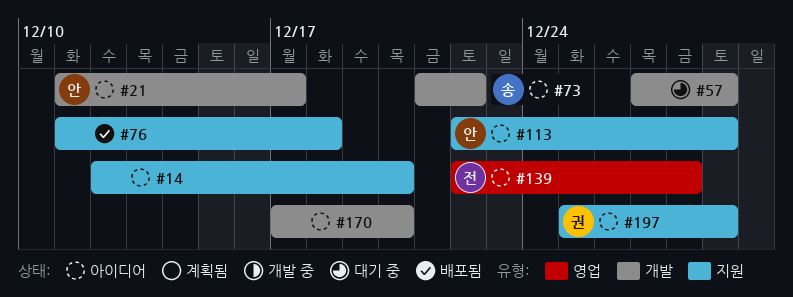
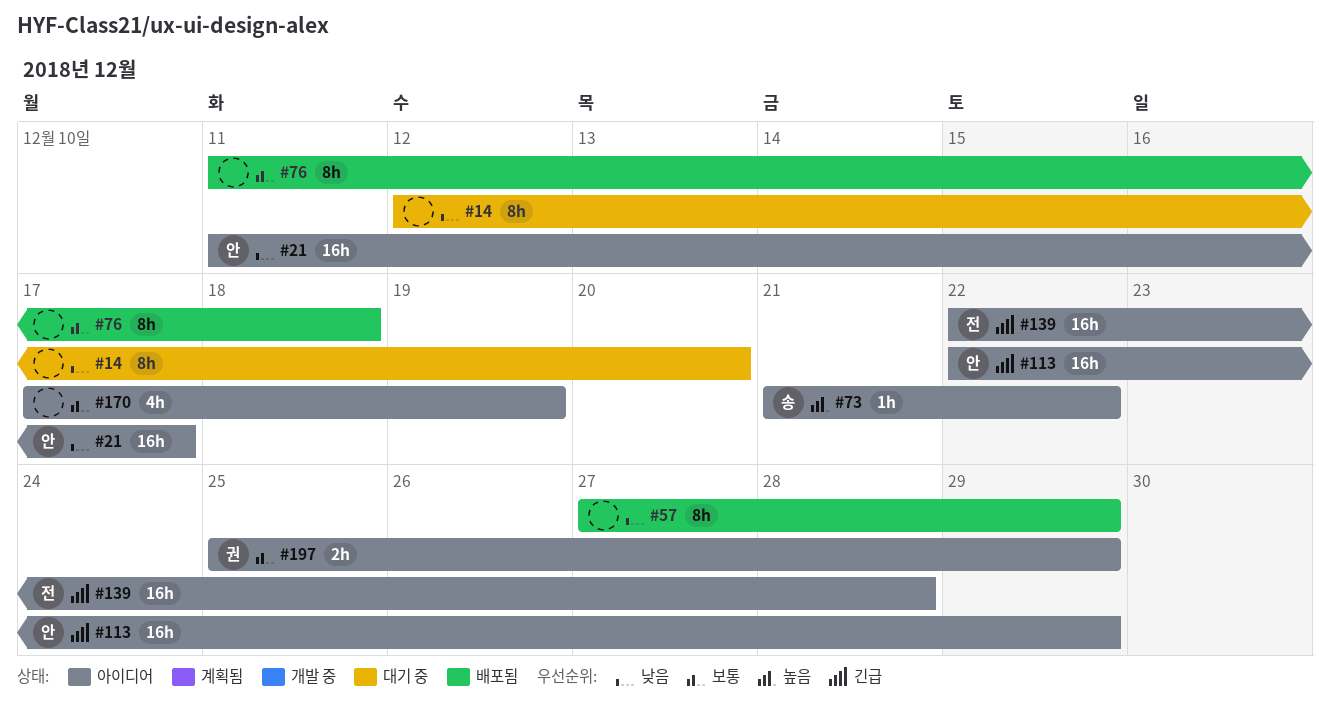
#14, status: 아이디어 -> 대기 중
#57, status: 대기 중 -> 배포됨
#170, due: Dec 20 -> Dec 19

